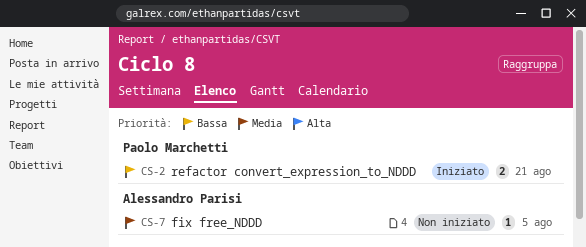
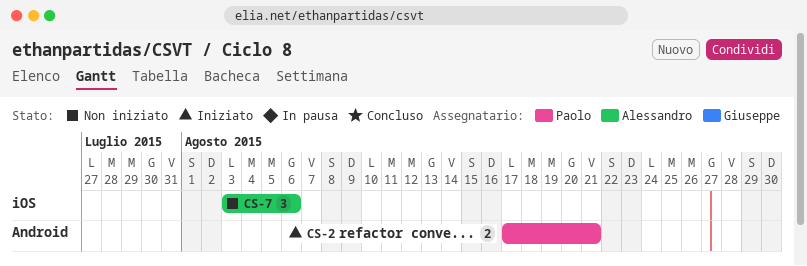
CS-7, estimate: 1 -> 3
CS-7, due: Aug 5 -> Aug 6

